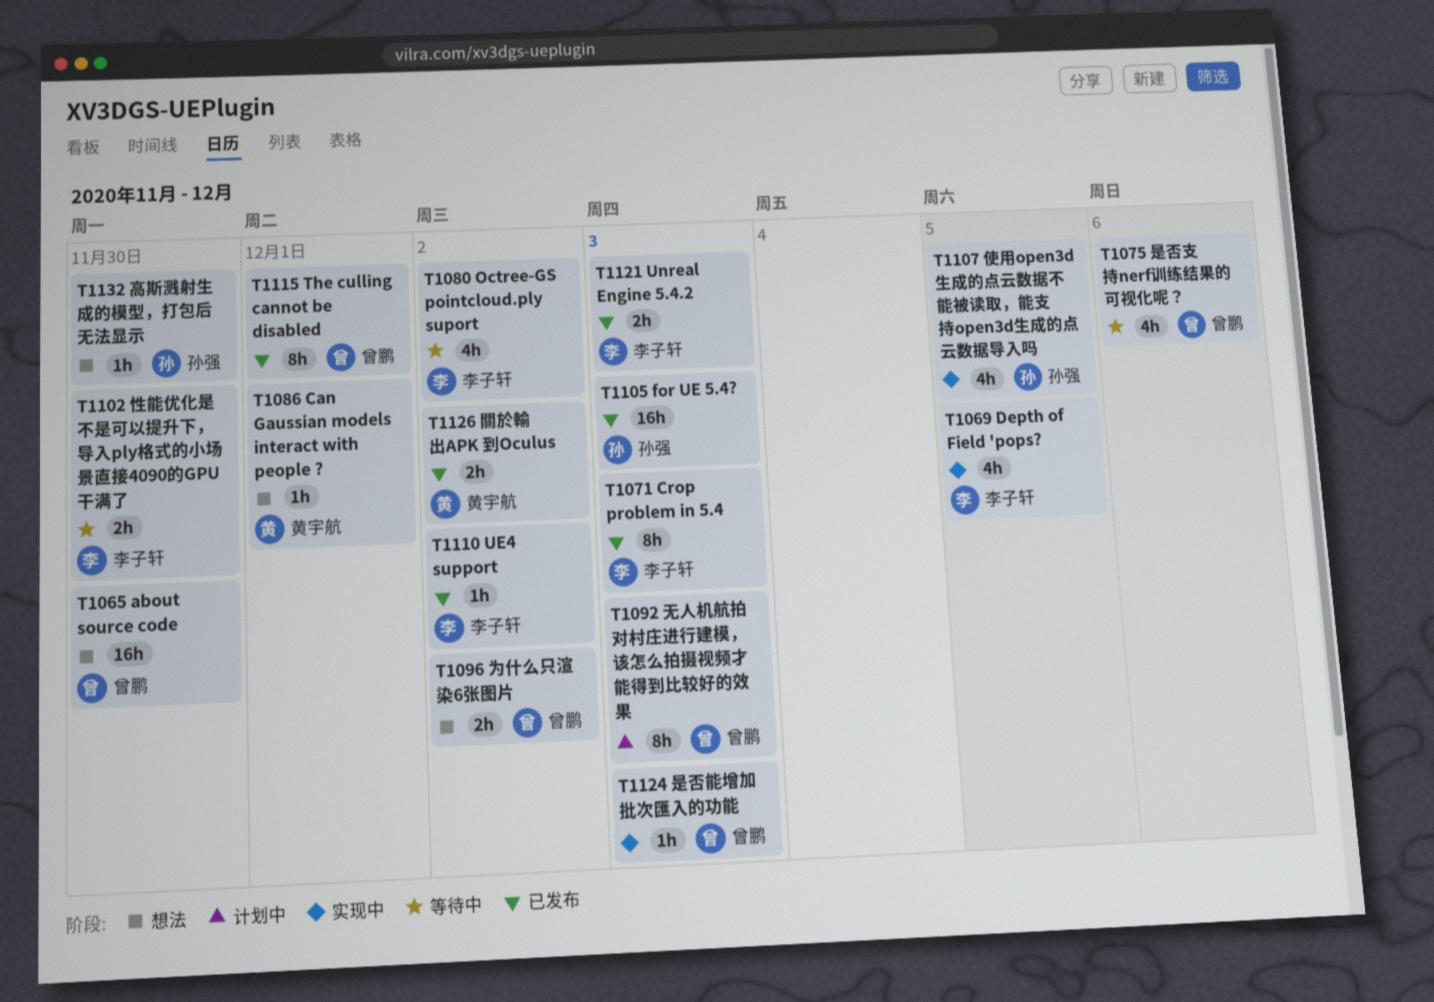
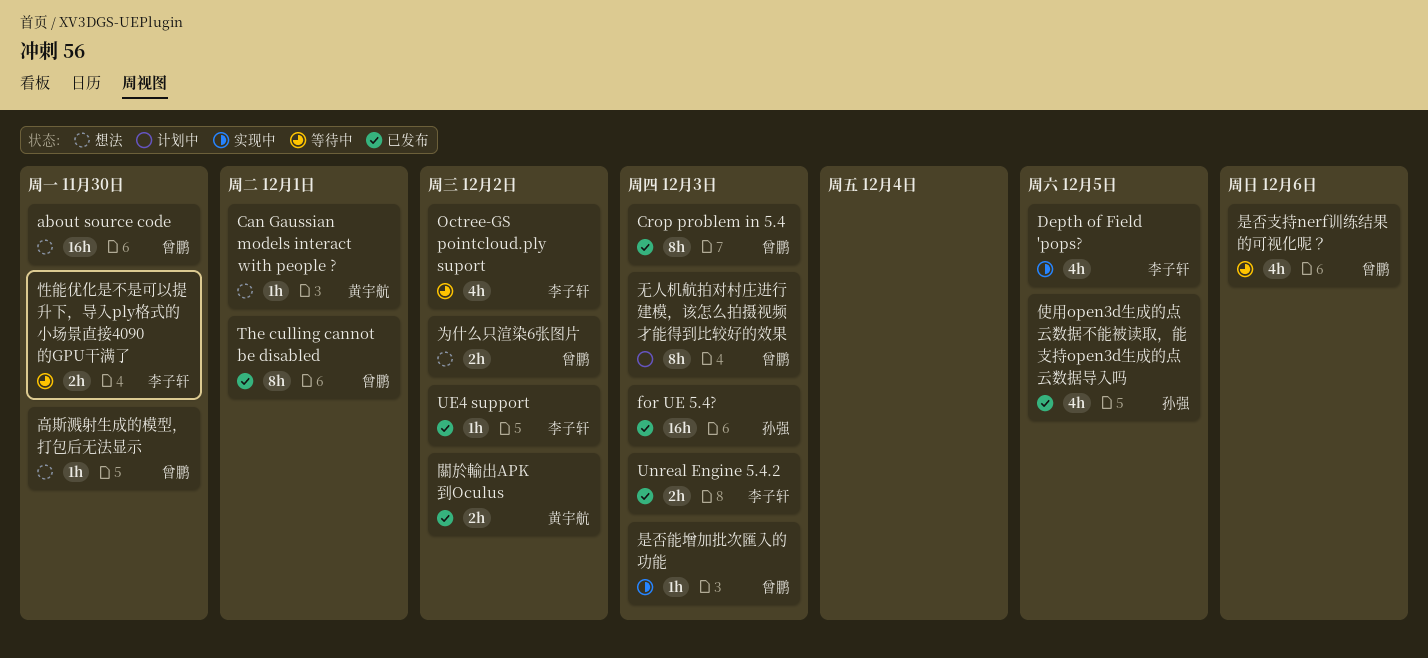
Crop problem in 5.4, owner: 李子轩 -> 曾鹏
使用open3d生成的点云数据不能被读取，能支持open3d生成的点云数据导入吗, status: 实现中 -> 已发布
高斯溅射生成的模型，打包后无法显示, owner: 孙强 -> 曾鹏

